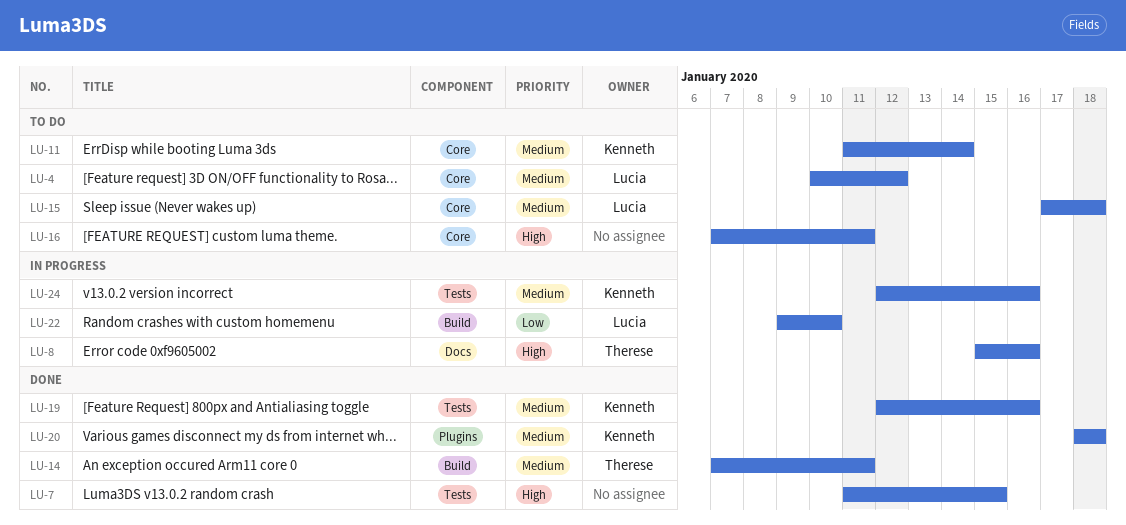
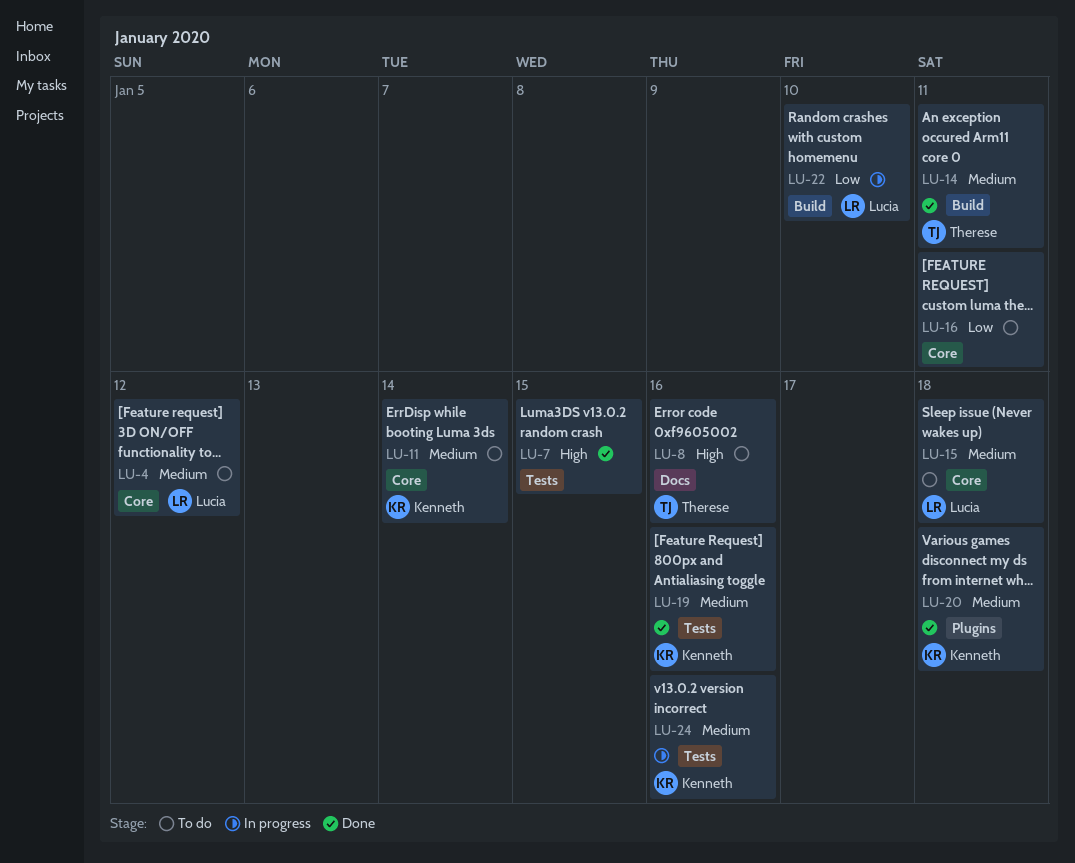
LU-8, status: In progress -> To do
LU-16, priority: High -> Low

